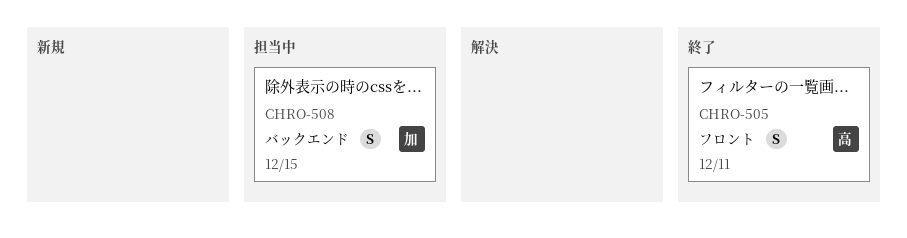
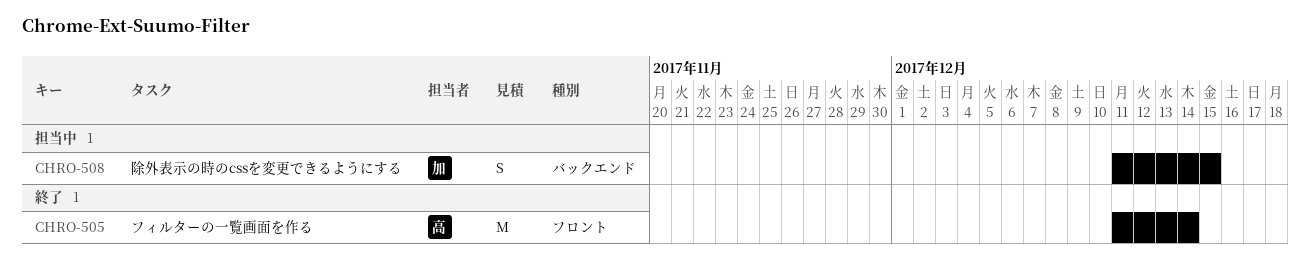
CHRO-505, estimate: S -> M
CHRO-505, due: Dec 11 -> Dec 14

